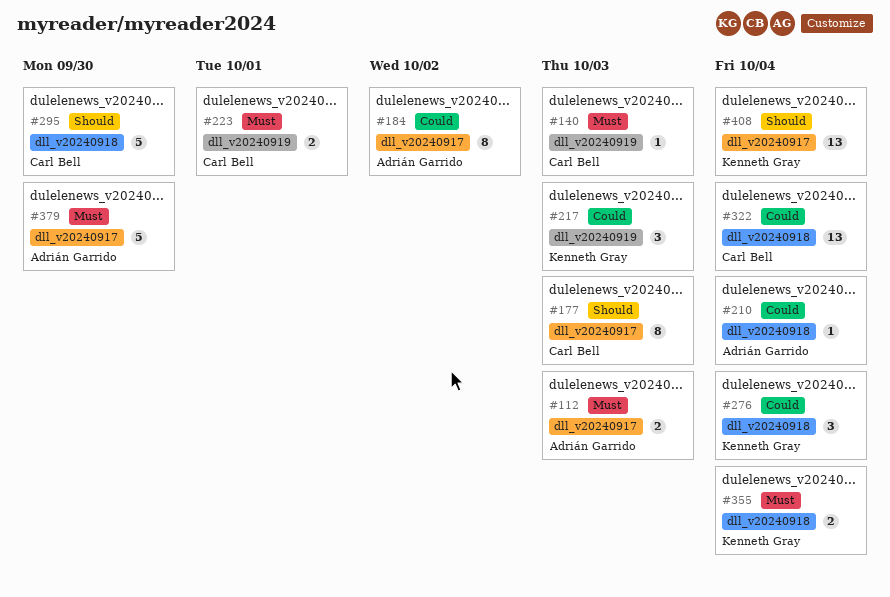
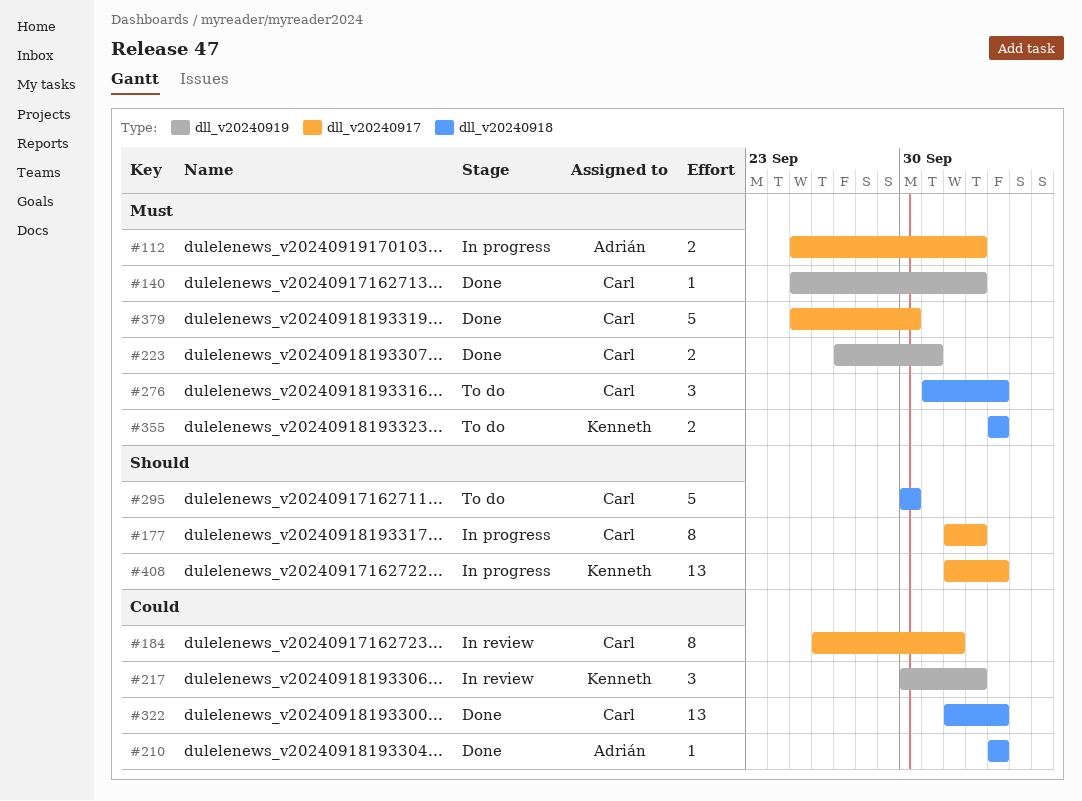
#184, owner: Adrián Garrido -> Carl Bell
#276, owner: Kenneth Gray -> Carl Bell
#276, priority: Could -> Must
#379, owner: Adrián Garrido -> Carl Bell

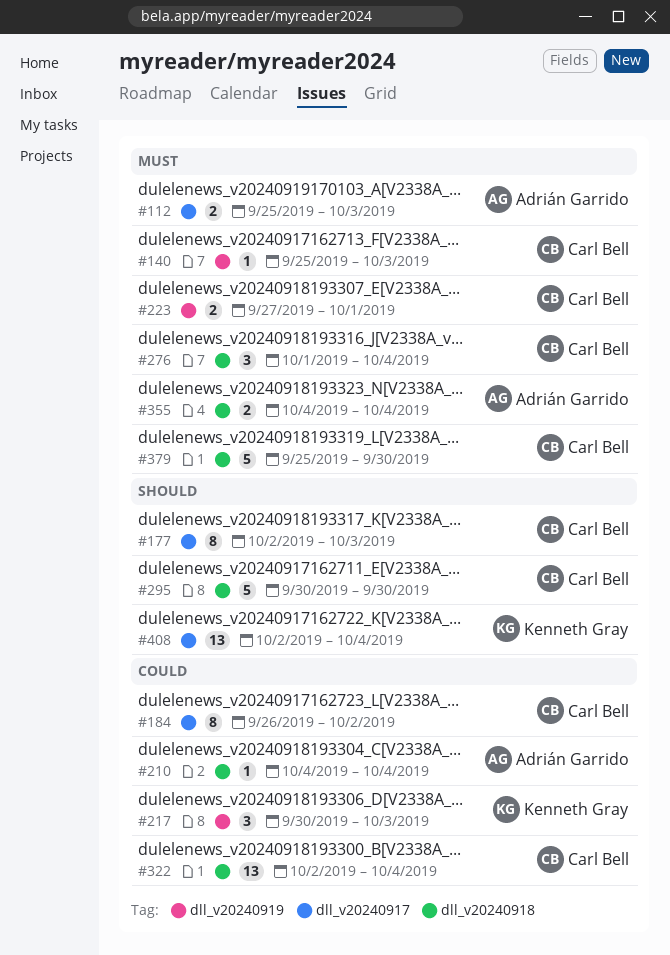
#355, owner: Kenneth Gray -> Adrián Garrido
#379, label: dll_v20240917 -> dll_v20240918

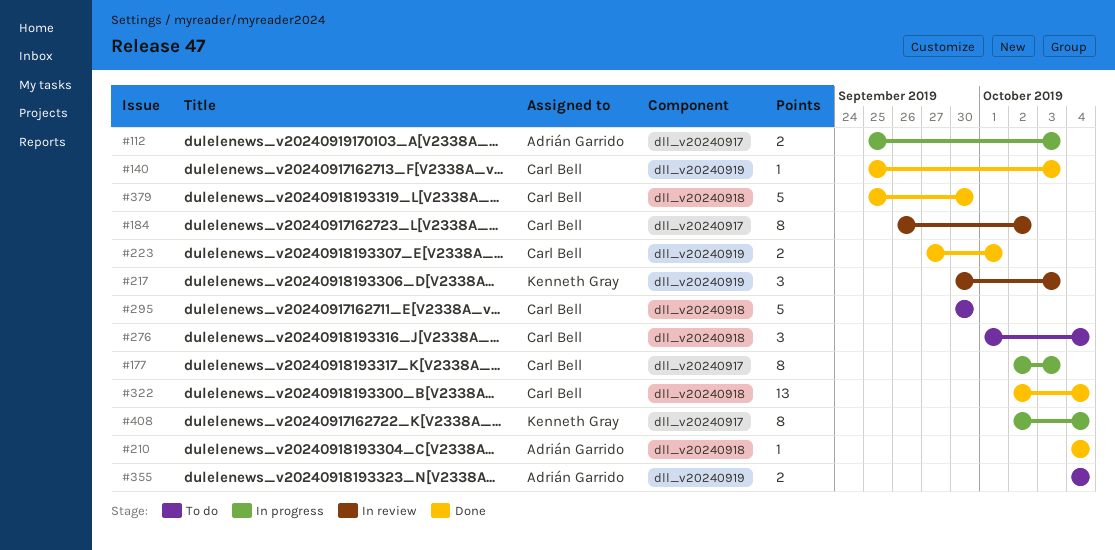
#355, label: dll_v20240918 -> dll_v20240919
#408, estimate: 13 -> 8

